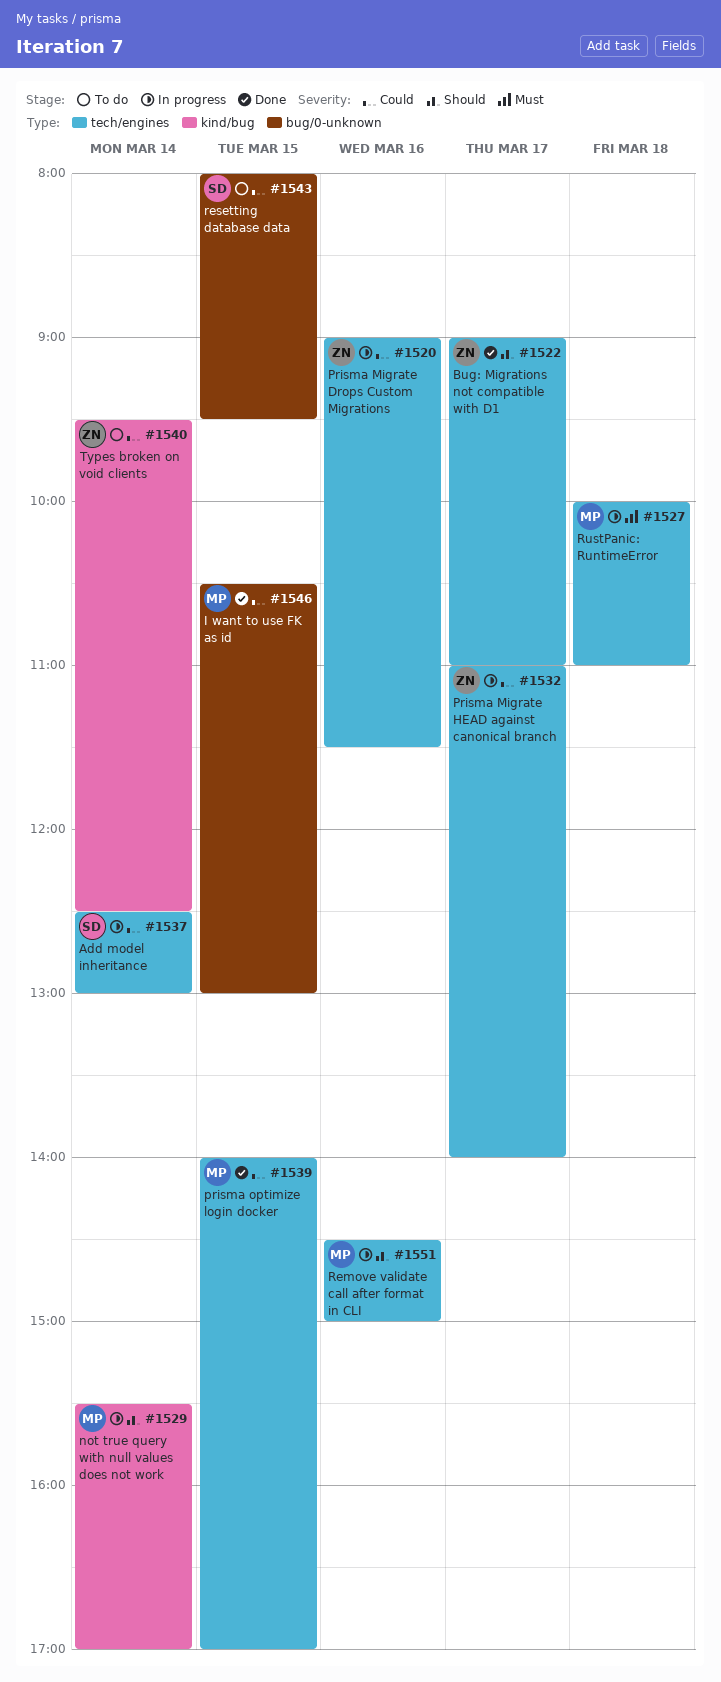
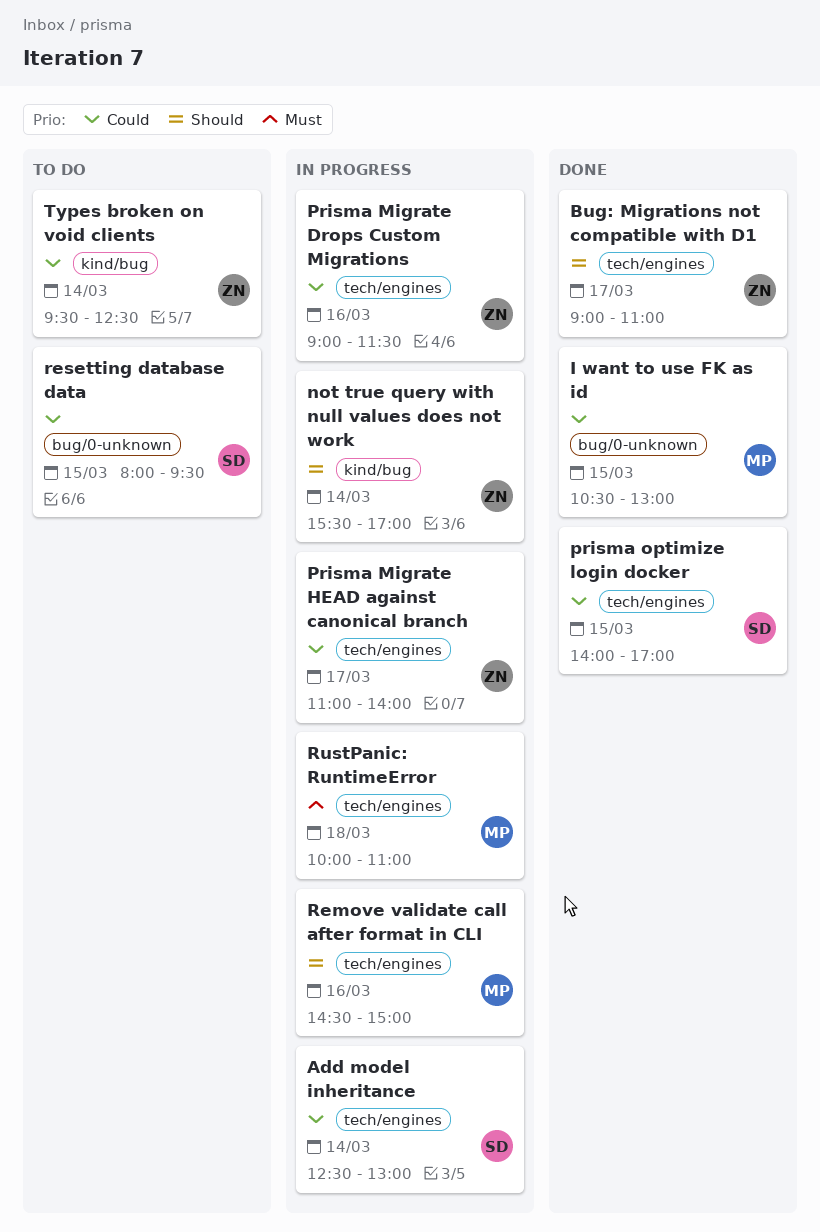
not true query with null values does not work, owner: MP -> ZN
prisma optimize login docker, owner: MP -> SD

